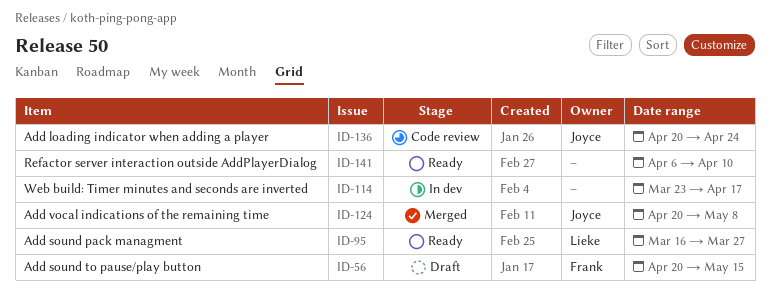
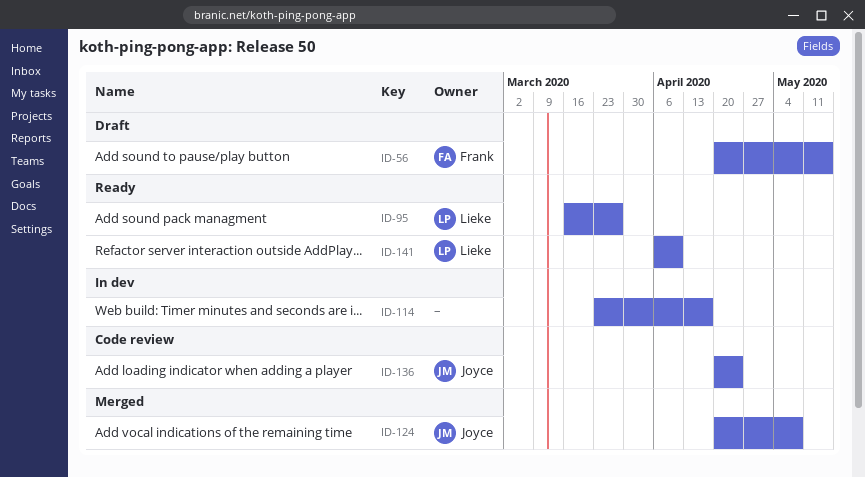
ID-141, owner: none -> Lieke

